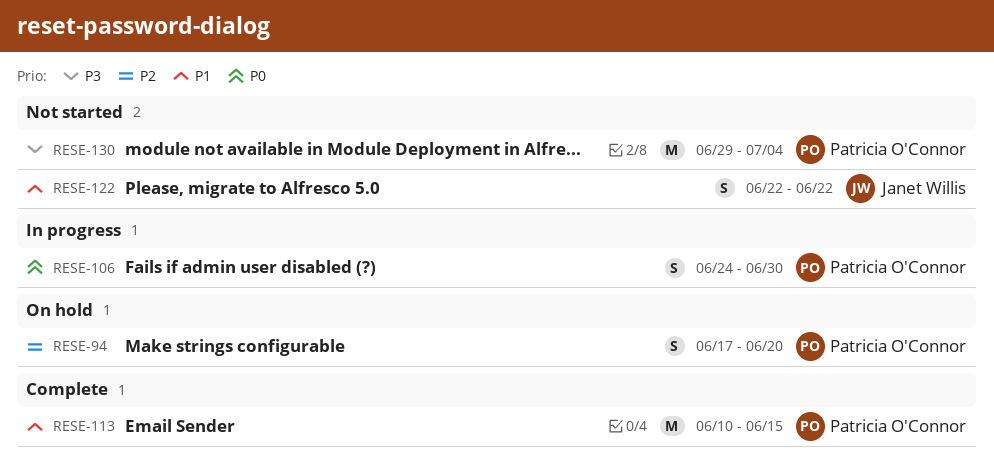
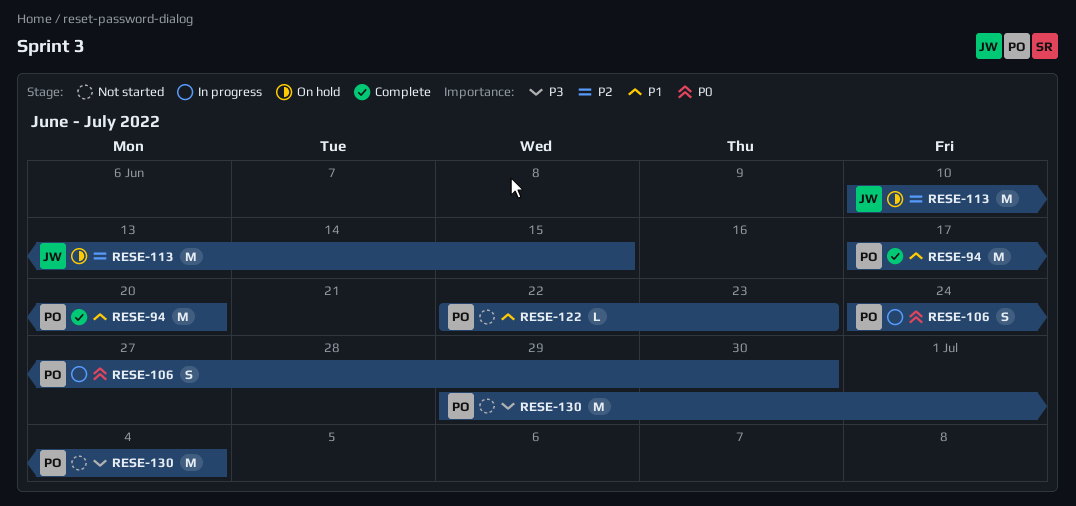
RESE-94, status: On hold -> Complete
RESE-94, priority: P2 -> P1
RESE-94, estimate: S -> M
RESE-113, status: Complete -> On hold
RESE-113, owner: Patricia O'Connor -> Janet Willis
RESE-113, priority: P1 -> P2
RESE-122, owner: Janet Willis -> Patricia O'Connor
RESE-122, estimate: S -> L
RESE-122, due: Jun 22 -> Jun 23

